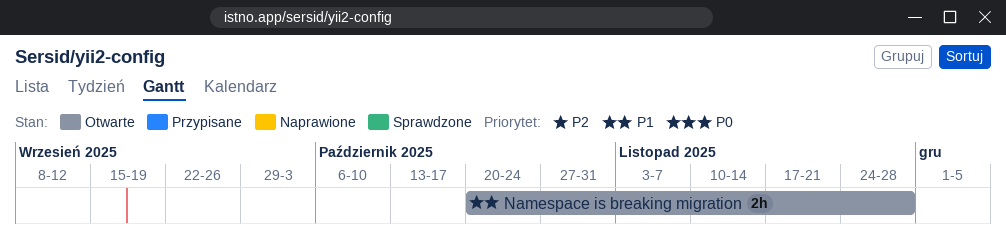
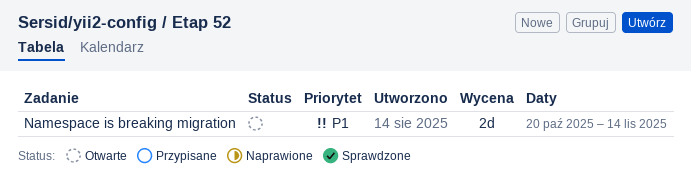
Namespace is breaking migration, estimate: 2h -> 2d
Namespace is breaking migration, due: Nov 28 -> Nov 14

